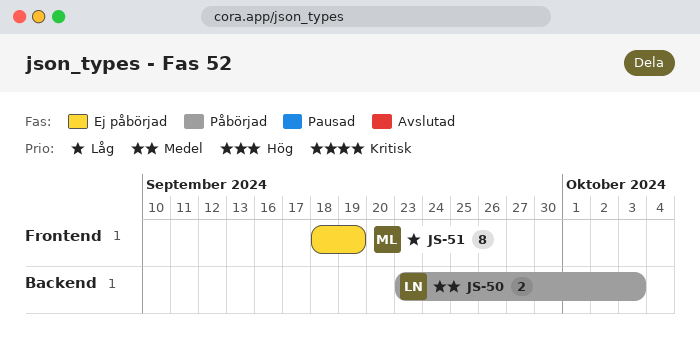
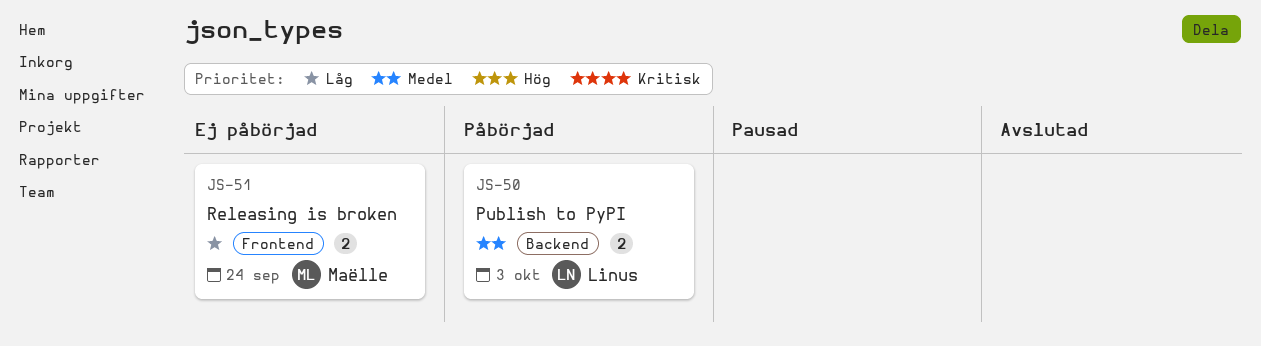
JS-51, estimate: 8 -> 2
JS-51, due: Sep 19 -> Sep 24

